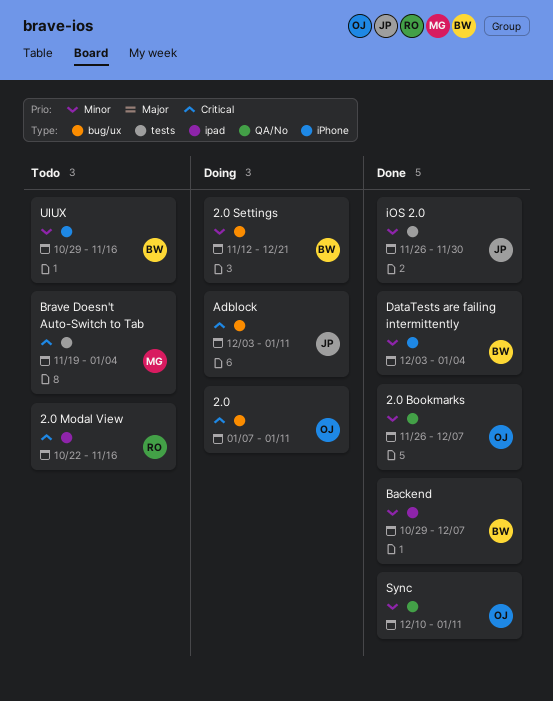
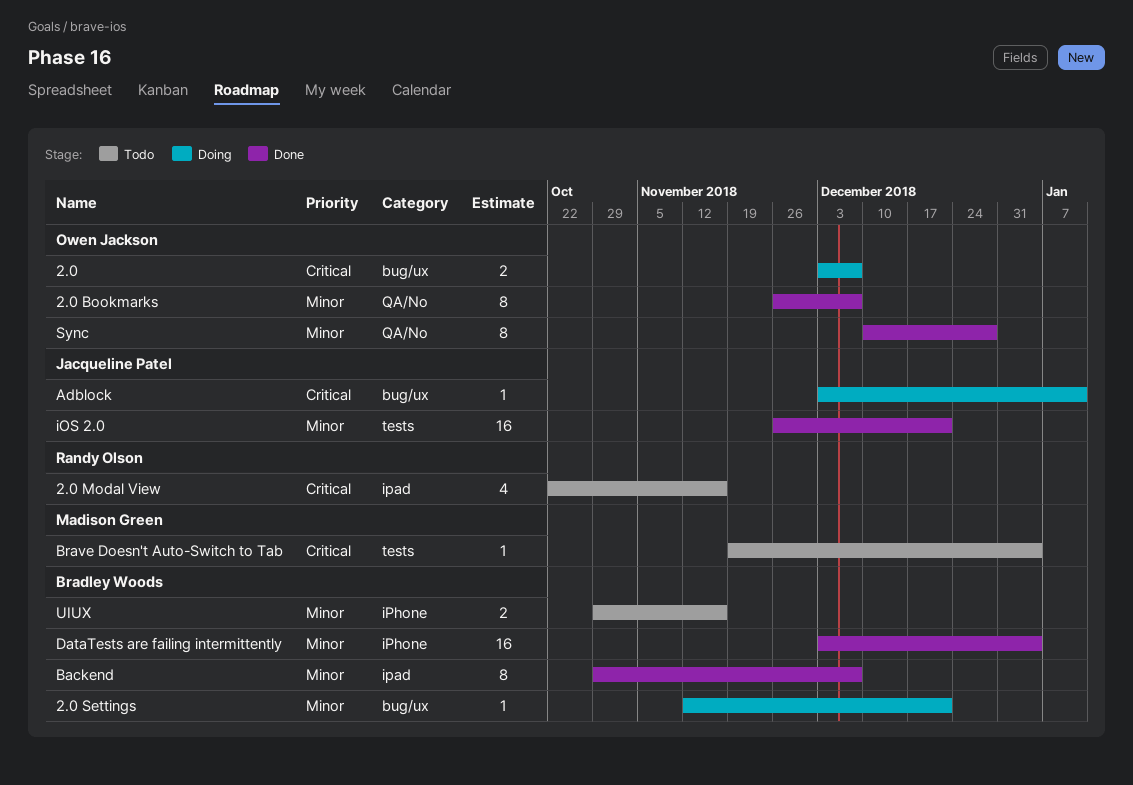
2.0, start: Jan 7 -> Dec 3
2.0, due: Jan 11 -> Dec 7
iOS 2.0, due: Nov 30 -> Dec 21
Sync, due: Jan 11 -> Dec 28

